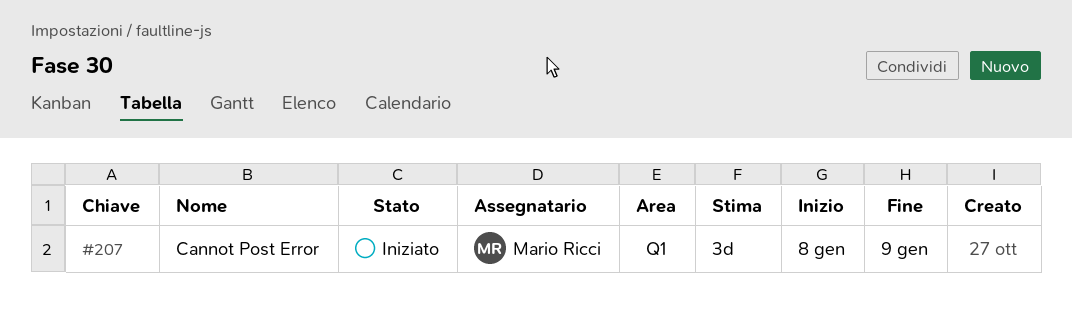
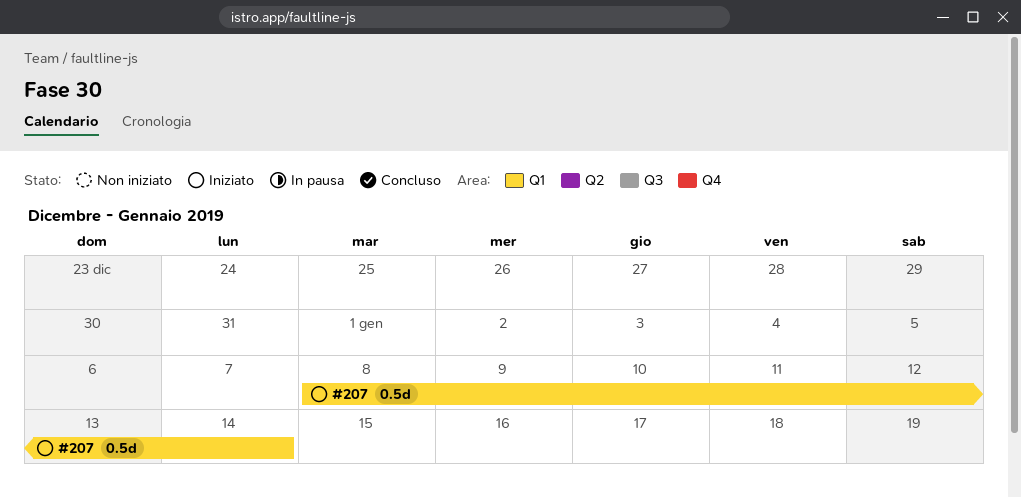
#207, estimate: 3d -> 0.5d
#207, due: Jan 9 -> Jan 14

